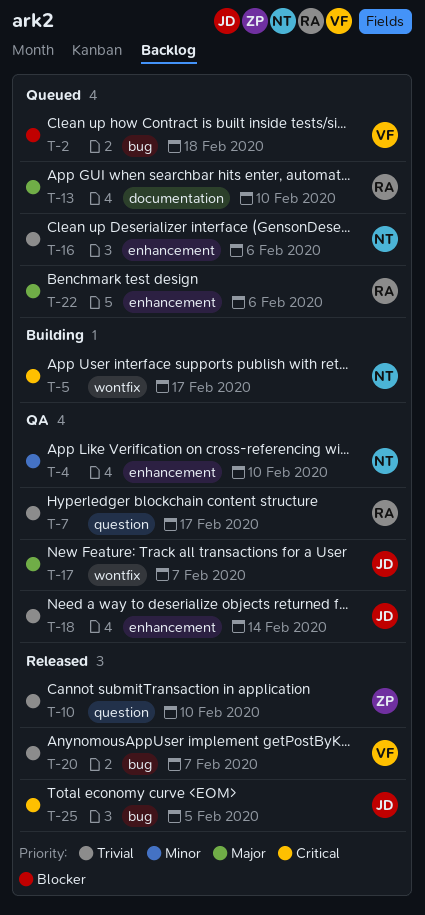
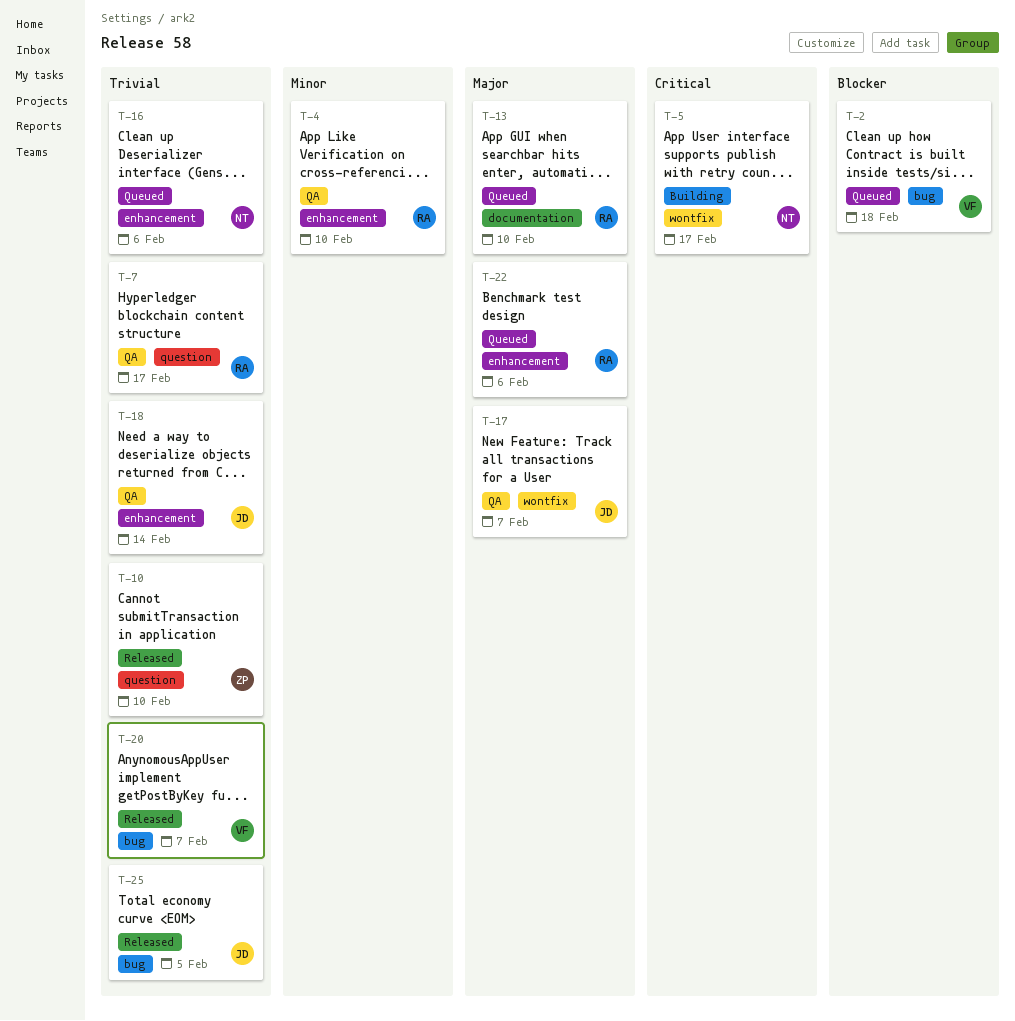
T-4, owner: NT -> RA
T-25, priority: Critical -> Trivial

